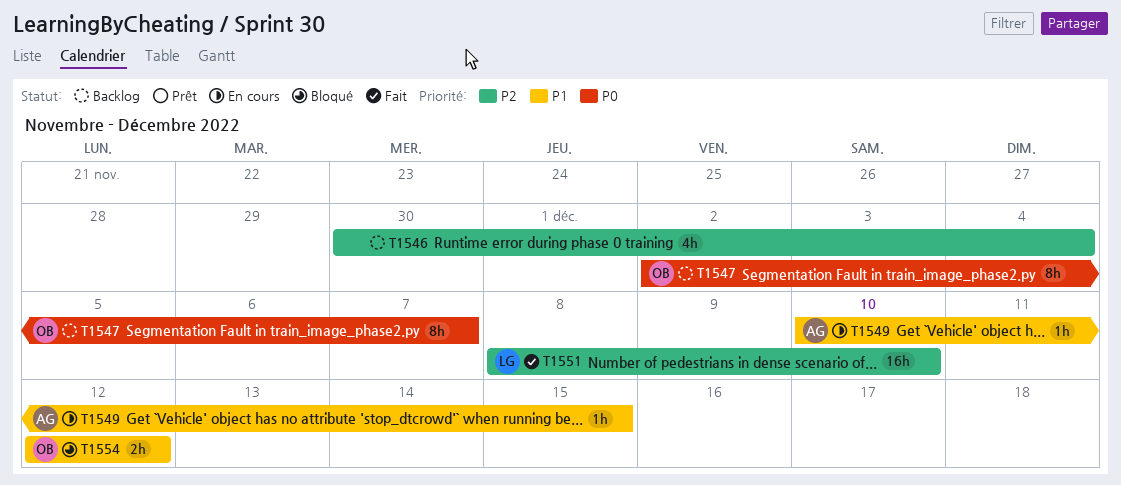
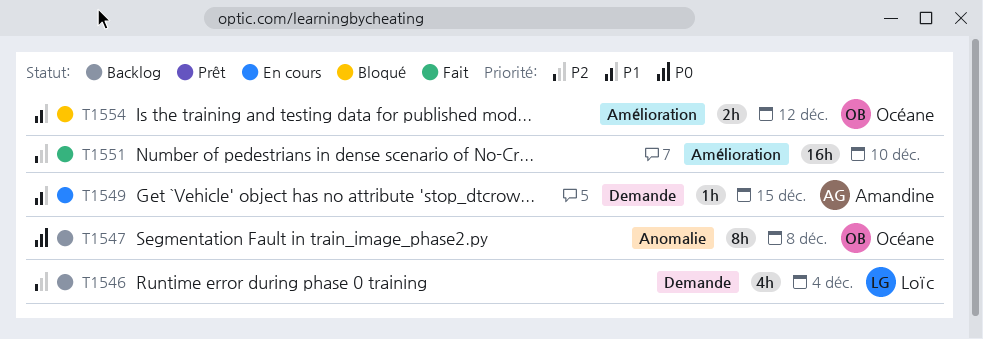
T1546, owner: none -> Loïc
T1547, due: Dec 7 -> Dec 8
T1551, owner: Loïc -> none

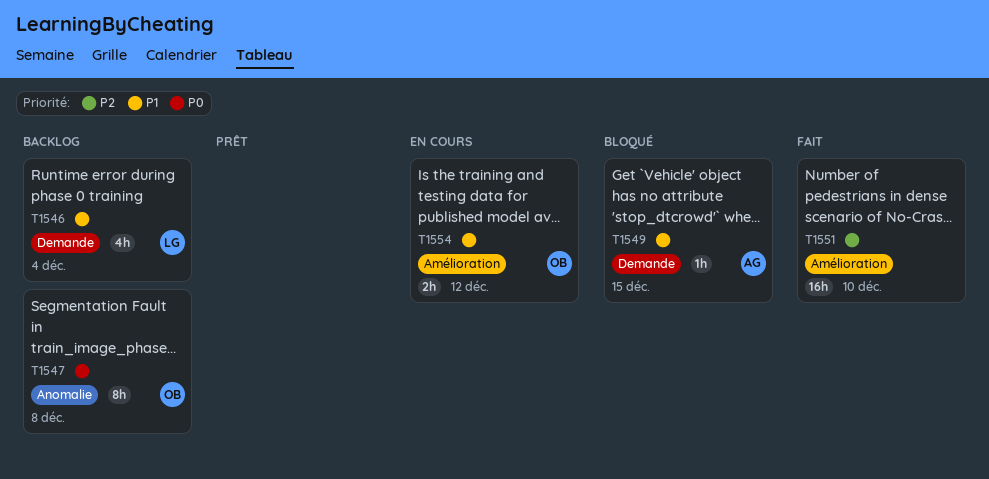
T1546, priority: P2 -> P1
T1549, status: En cours -> Bloqué
T1554, status: Bloqué -> En cours

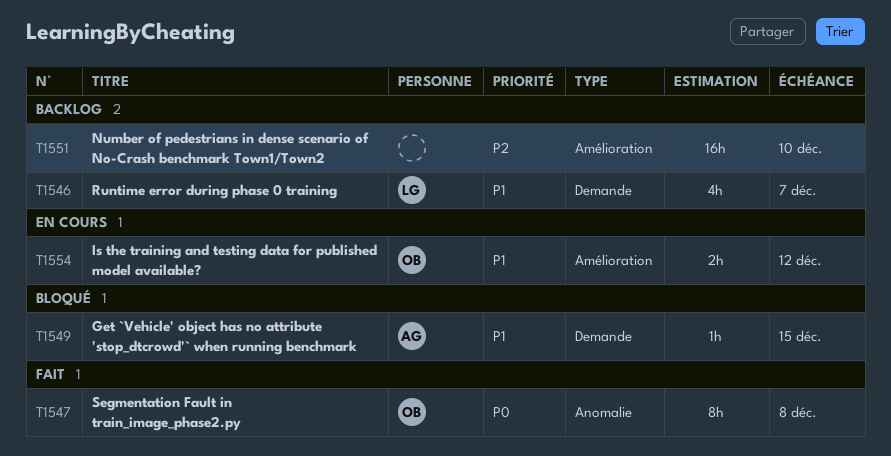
T1546, due: Dec 4 -> Dec 7
T1547, status: Backlog -> Fait
T1551, status: Fait -> Backlog

